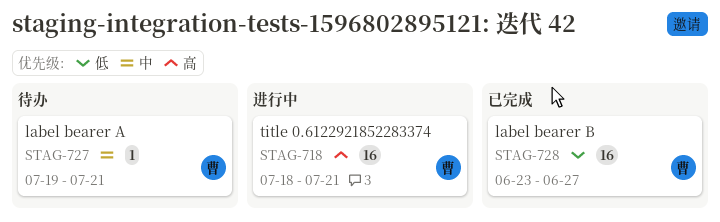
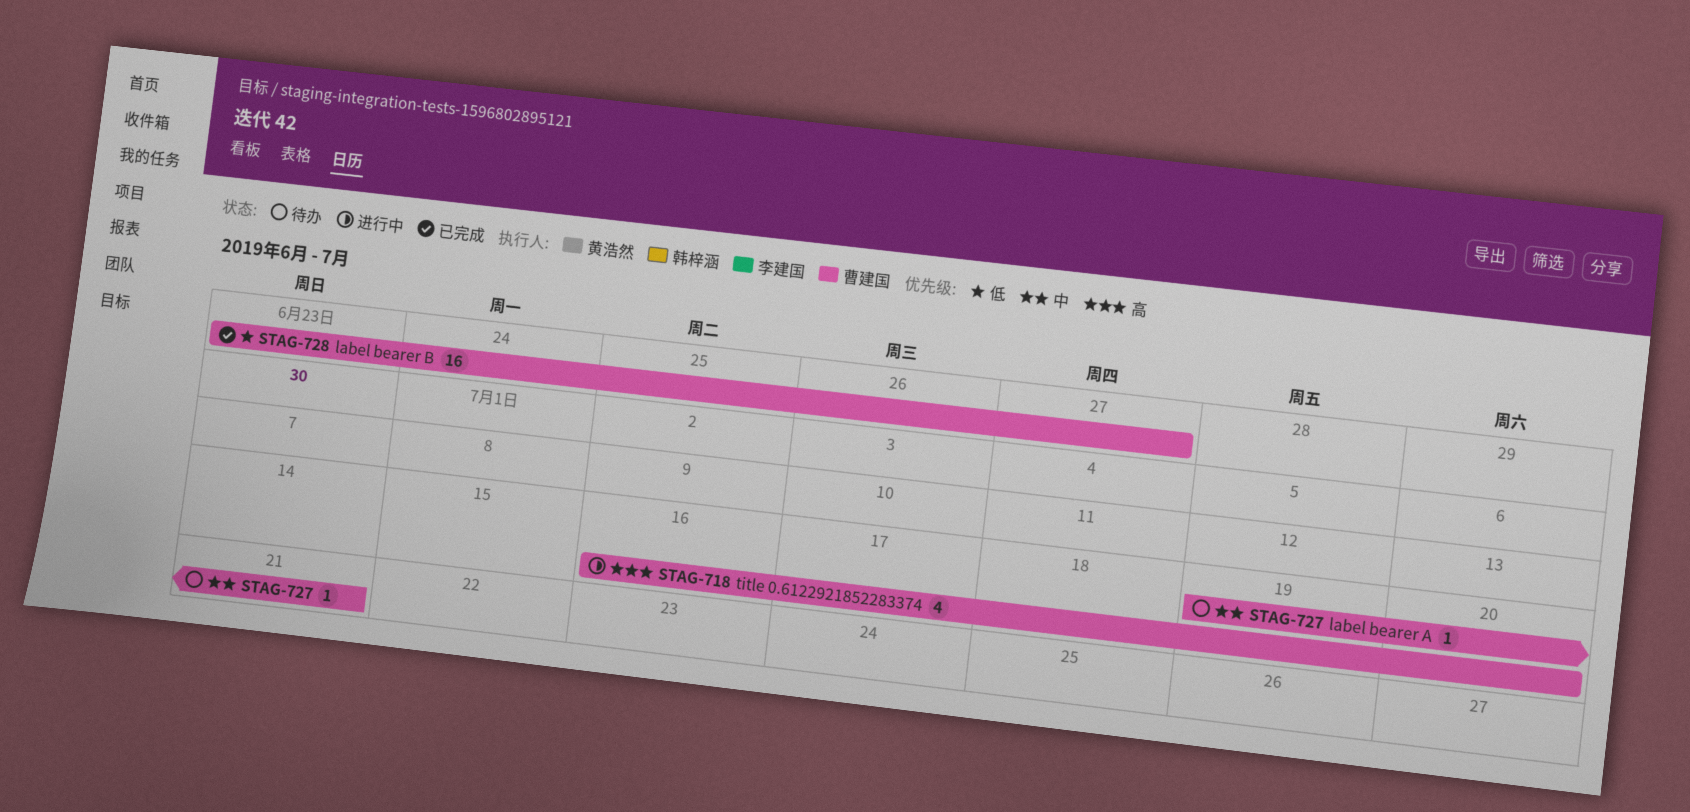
STAG-718, estimate: 16 -> 4
STAG-718, start: Jul 18 -> Jul 16
STAG-718, due: Jul 21 -> Jul 20

